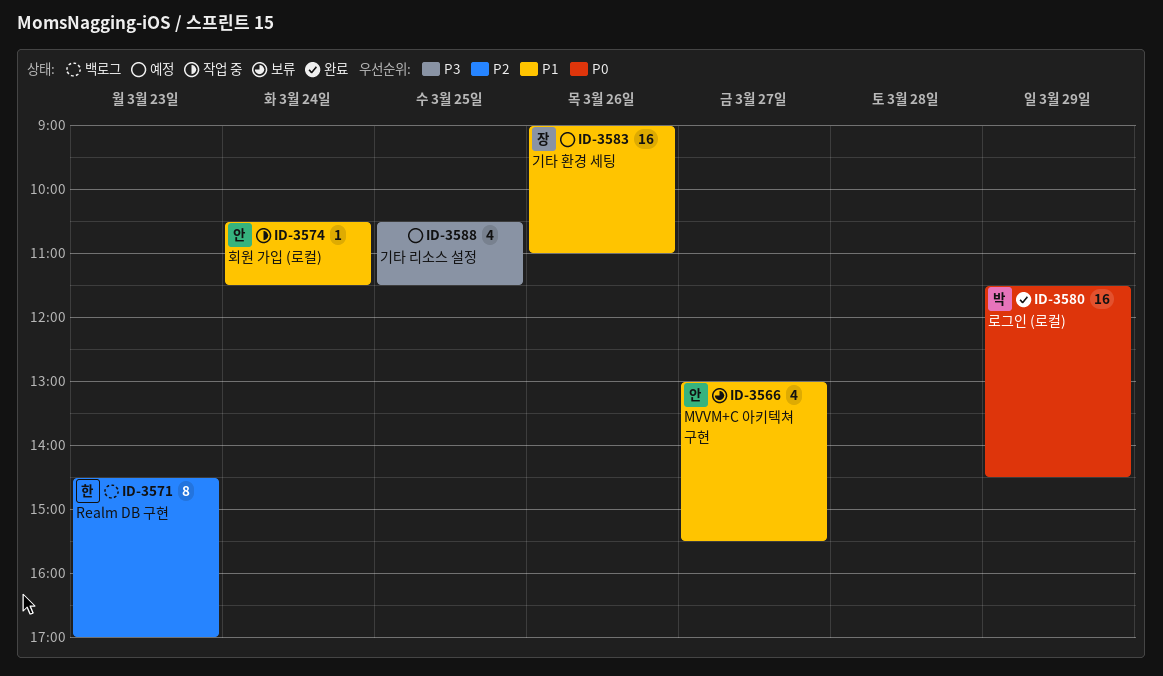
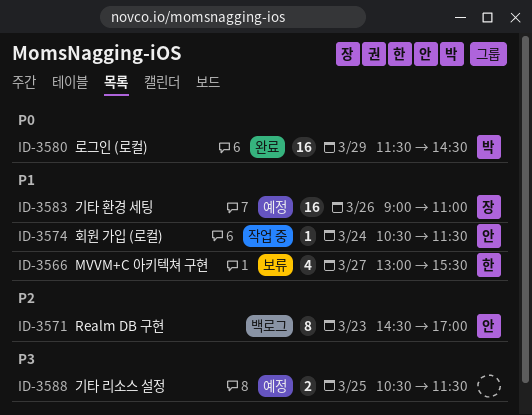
ID-3566, owner: 안 -> 한
ID-3571, owner: 한 -> 안
ID-3588, estimate: 4 -> 2

